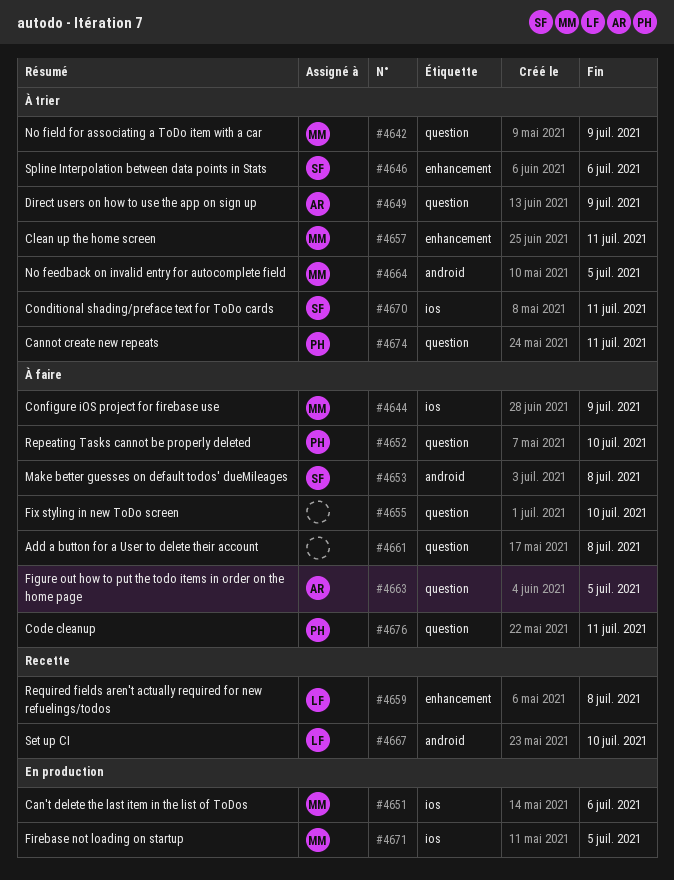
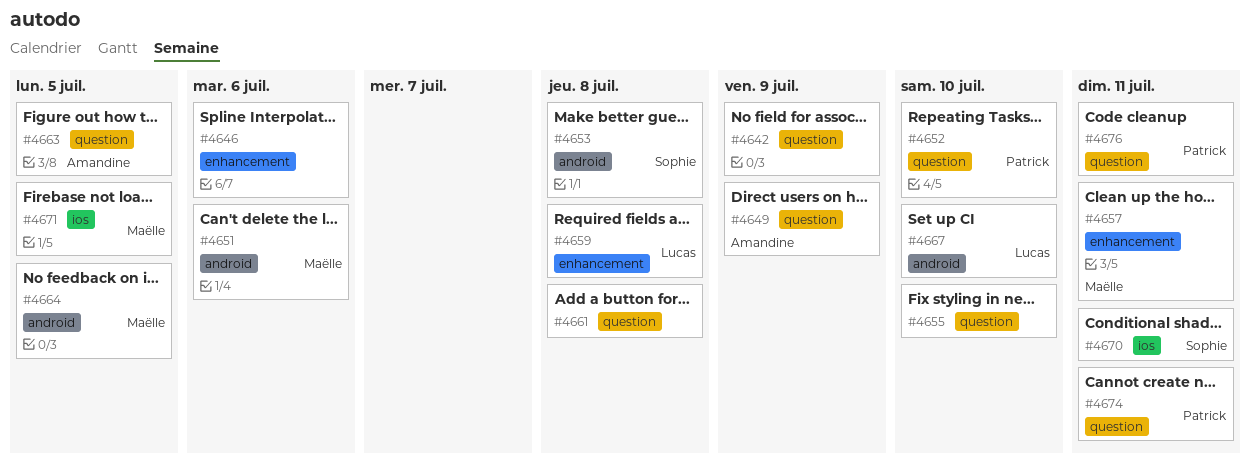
#4642, owner: Maëlle -> none
#4644: present -> none
#4646, owner: Sophie -> none
#4651, label: ios -> android

